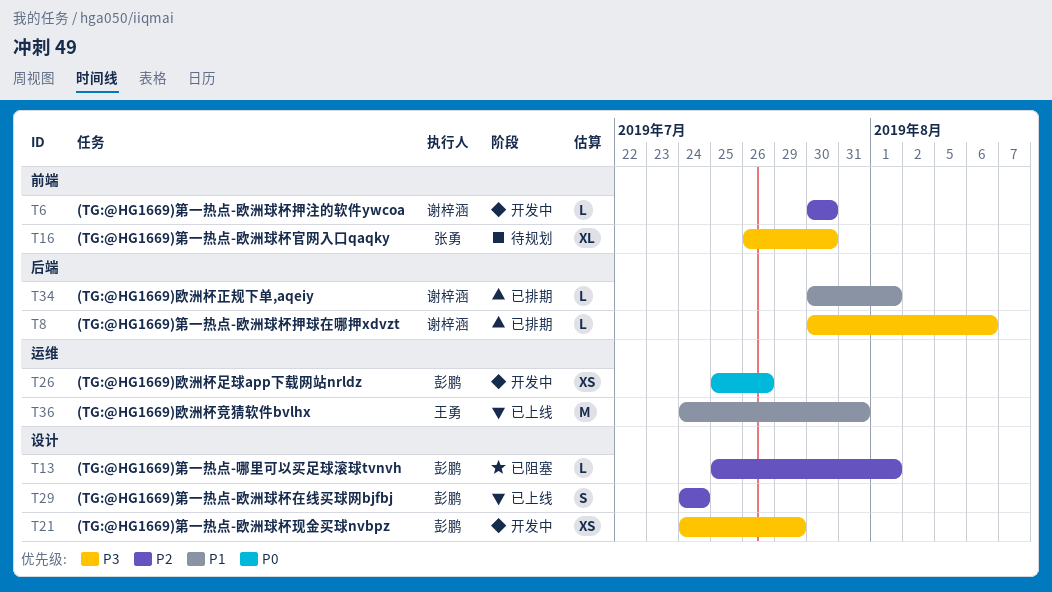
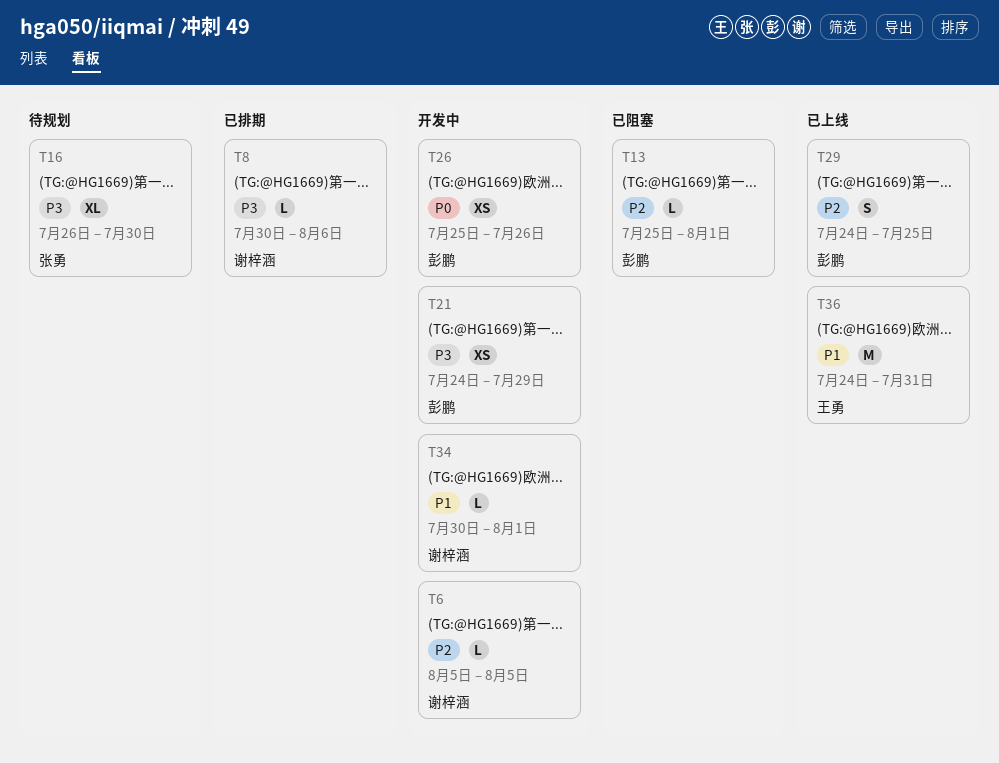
T6, start: Jul 30 -> Aug 5
T6, due: Jul 30 -> Aug 5
T29, due: Jul 24 -> Jul 25
T34, status: 已排期 -> 开发中

